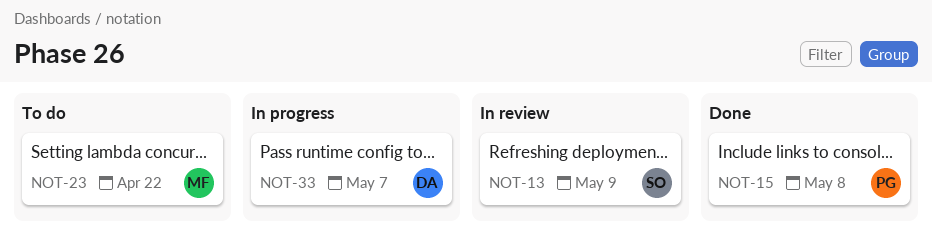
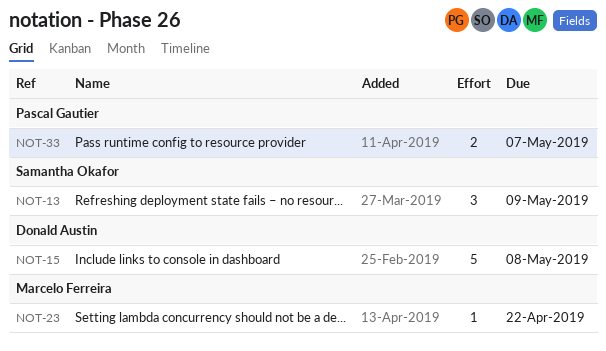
NOT-15, owner: Pascal Gautier -> Donald Austin
NOT-33, owner: Donald Austin -> Pascal Gautier

